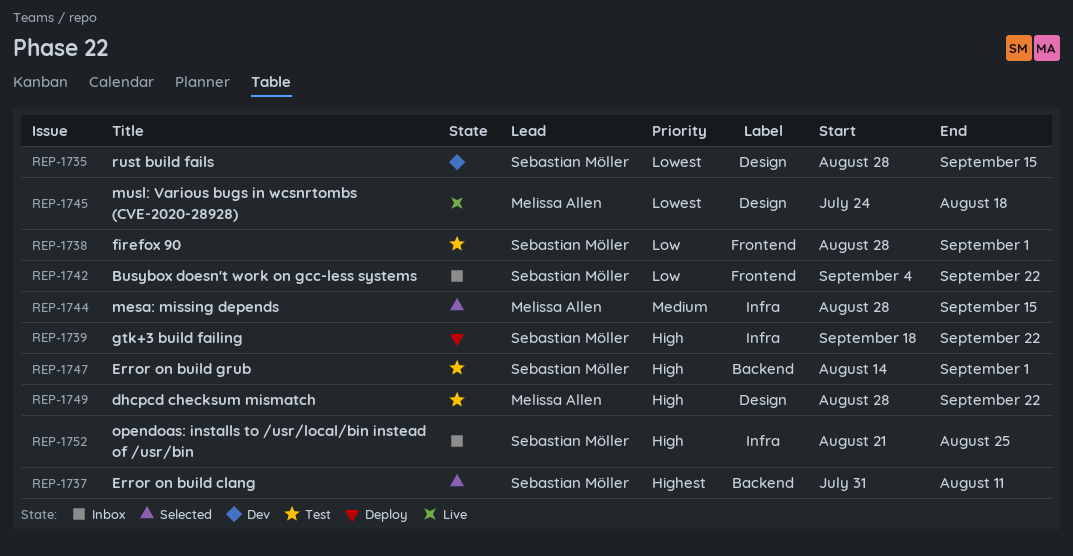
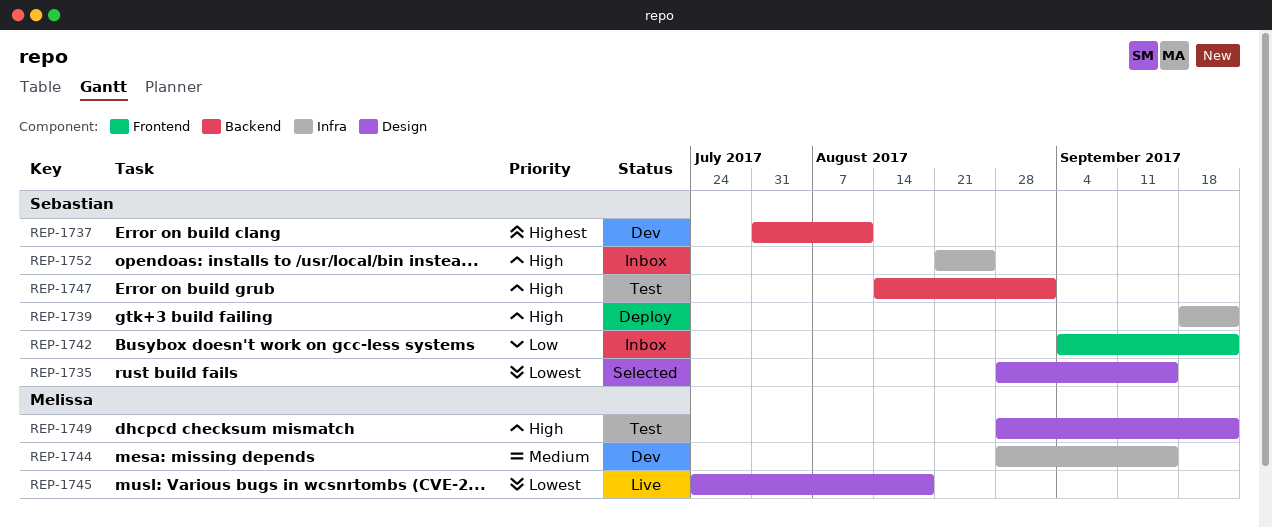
REP-1735, status: Dev -> Selected
REP-1737, status: Selected -> Dev
REP-1738: present -> none
REP-1744, status: Selected -> Dev

